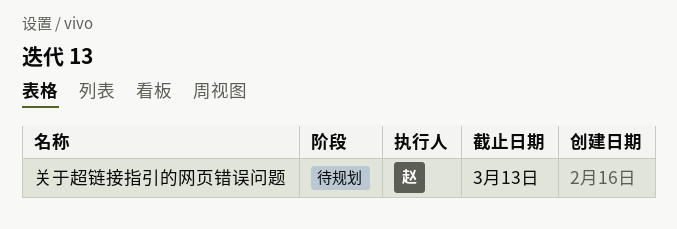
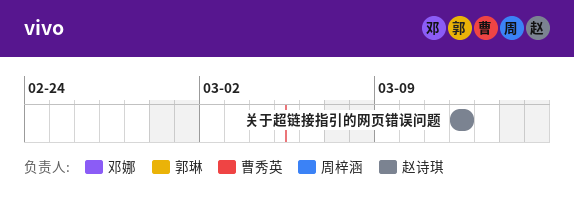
关于超链接指引的网页错误问题, due: Mar 13 -> Mar 12

